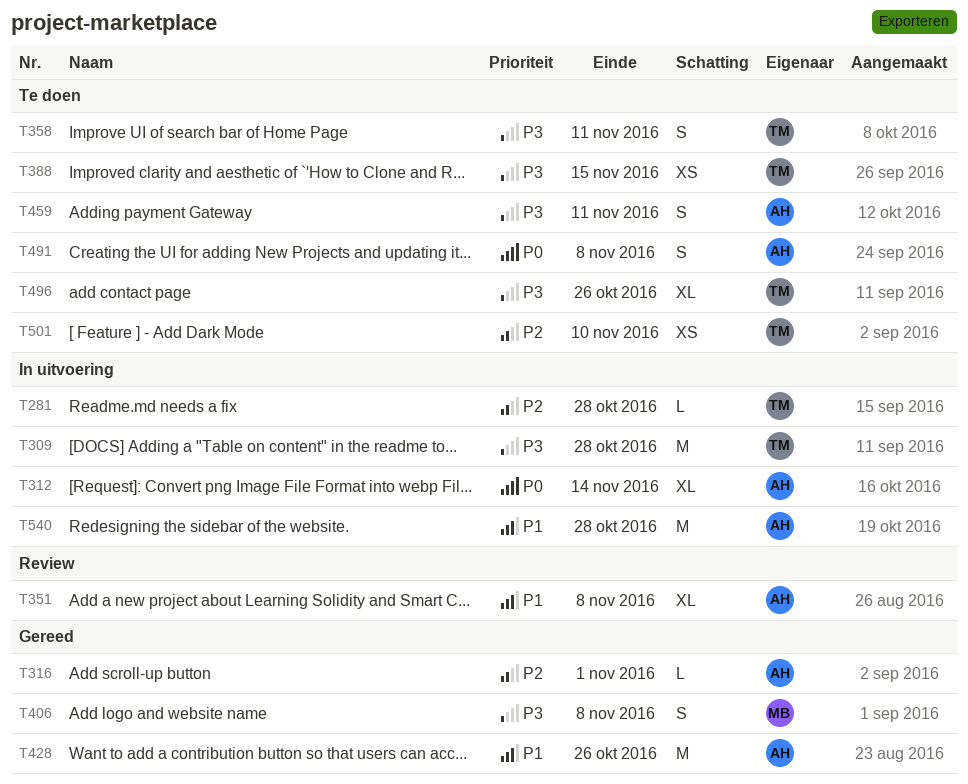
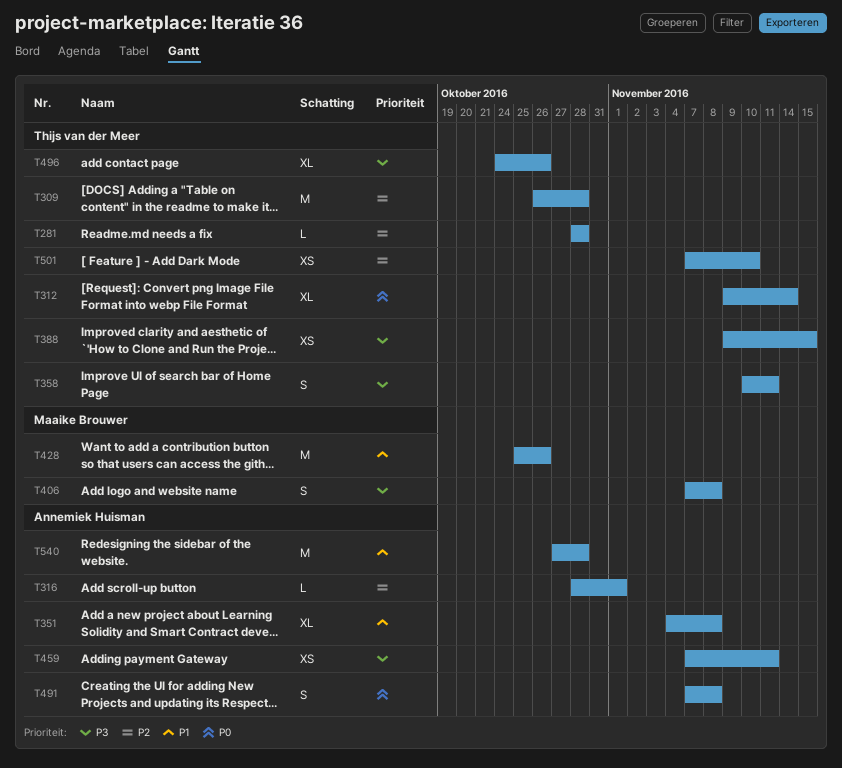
T309, priority: P3 -> P2
T312, owner: Annemiek Huisman -> Thijs van der Meer
T428, owner: Annemiek Huisman -> Maaike Brouwer
T459, estimate: S -> XS

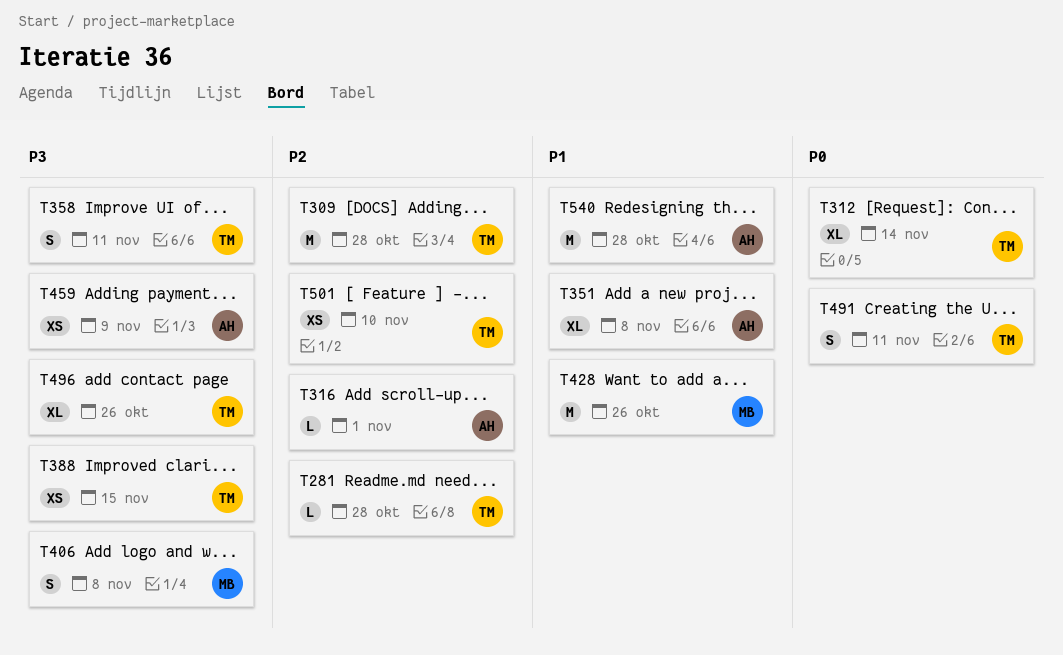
T459, due: Nov 11 -> Nov 9
T491, owner: Annemiek Huisman -> Thijs van der Meer
T491, due: Nov 8 -> Nov 11

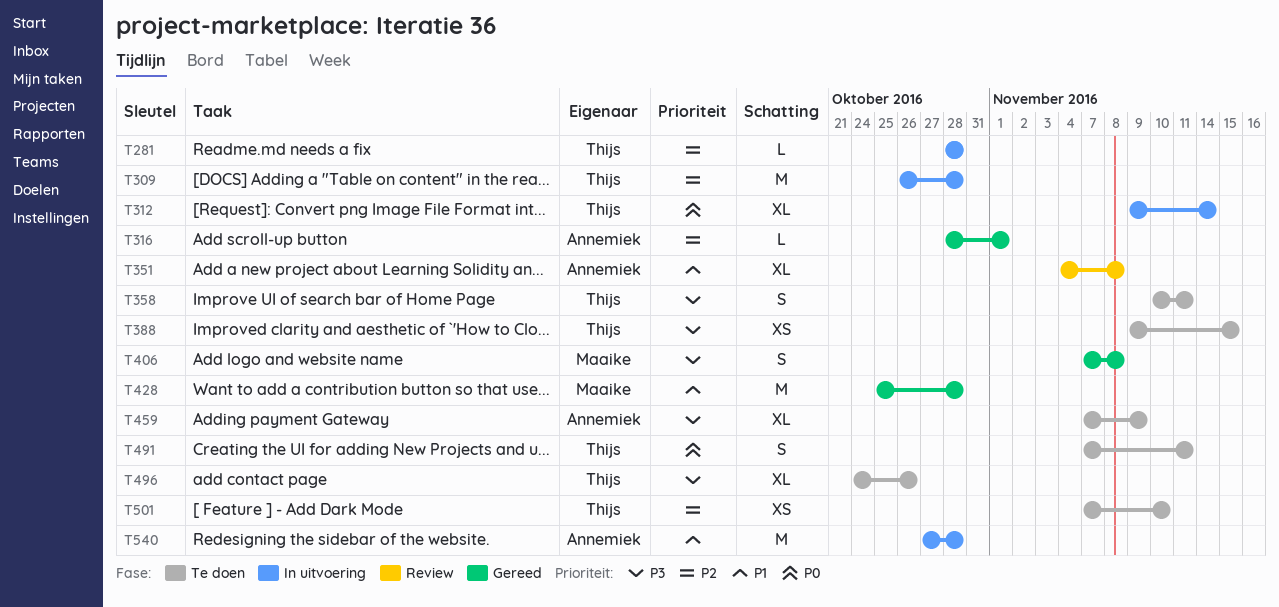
T428, due: Oct 26 -> Oct 28
T459, estimate: XS -> XL

